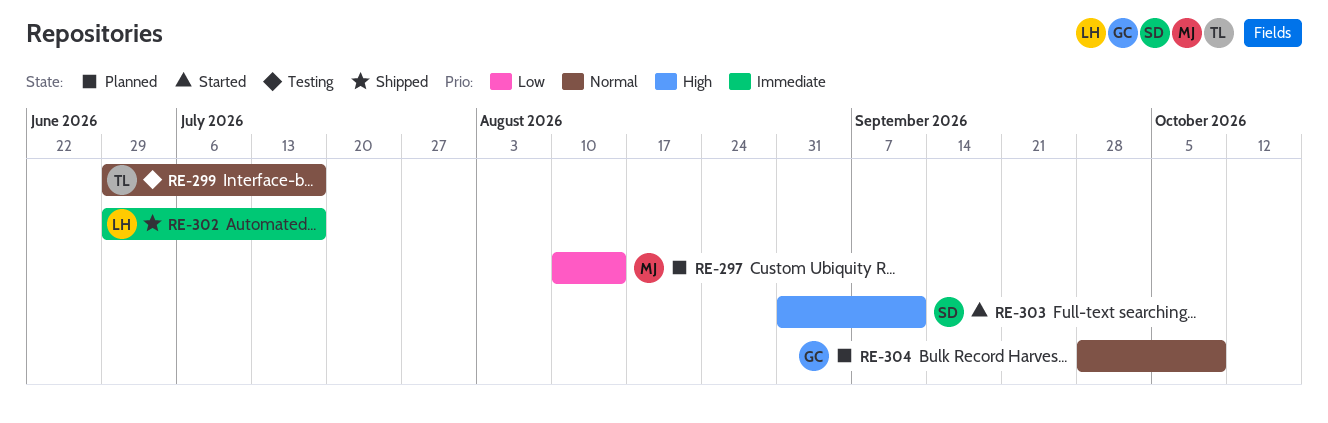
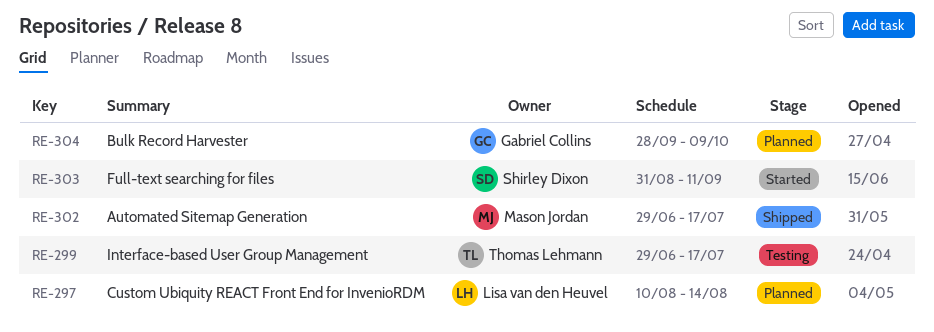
RE-297, owner: Mason Jordan -> Lisa van den Heuvel
RE-302, owner: Lisa van den Heuvel -> Mason Jordan

